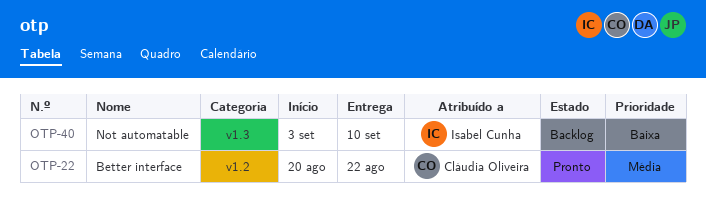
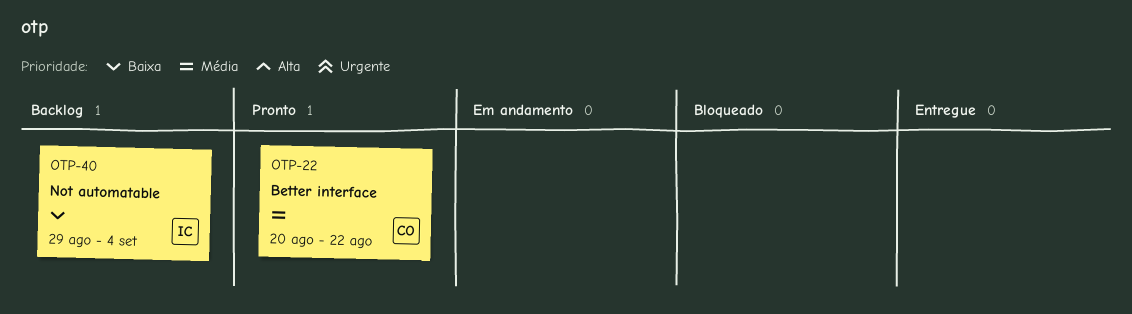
OTP-40, start: Sep 3 -> Aug 29
OTP-40, due: Sep 10 -> Sep 4

